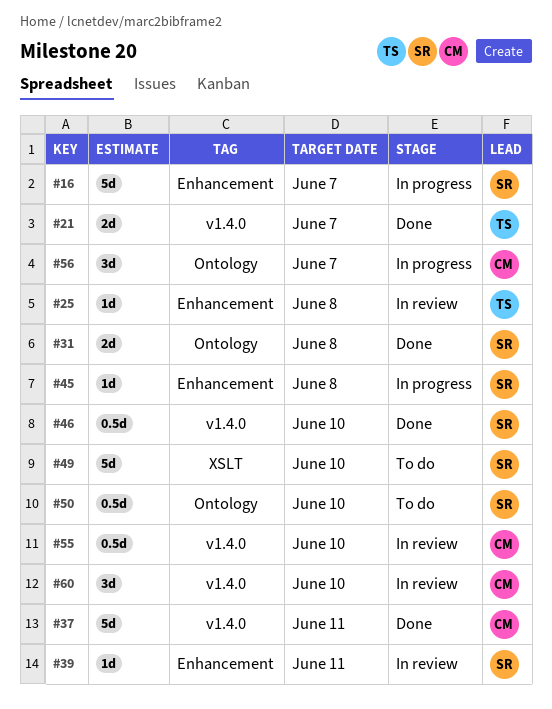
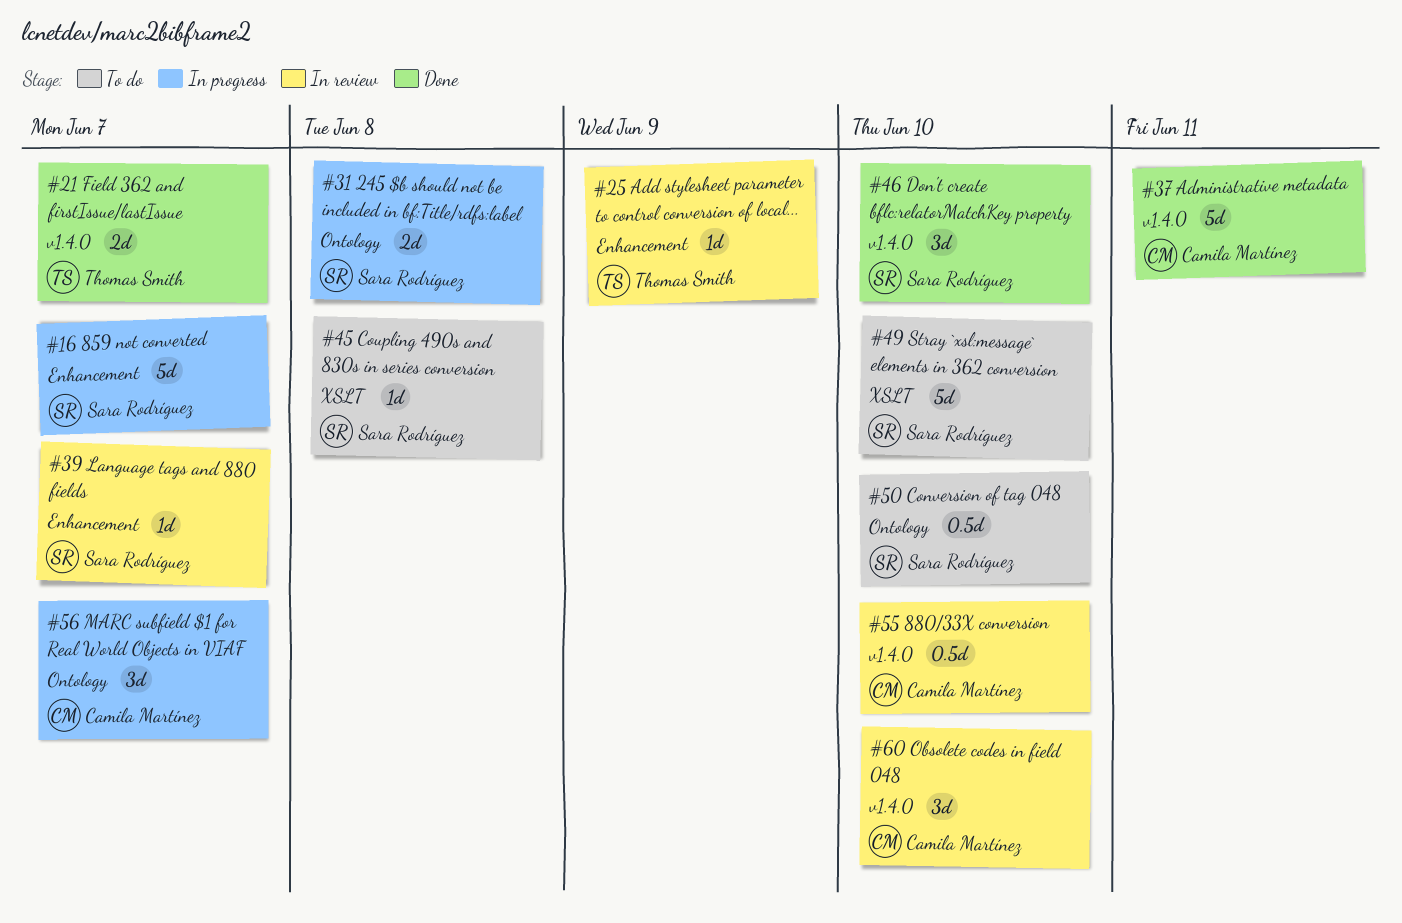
#25, due: Jun 8 -> Jun 9
#31, status: Done -> In progress
#39, due: Jun 11 -> Jun 7
#45, status: In progress -> To do
#45, label: Enhancement -> XSLT
#46, estimate: 0.5d -> 3d

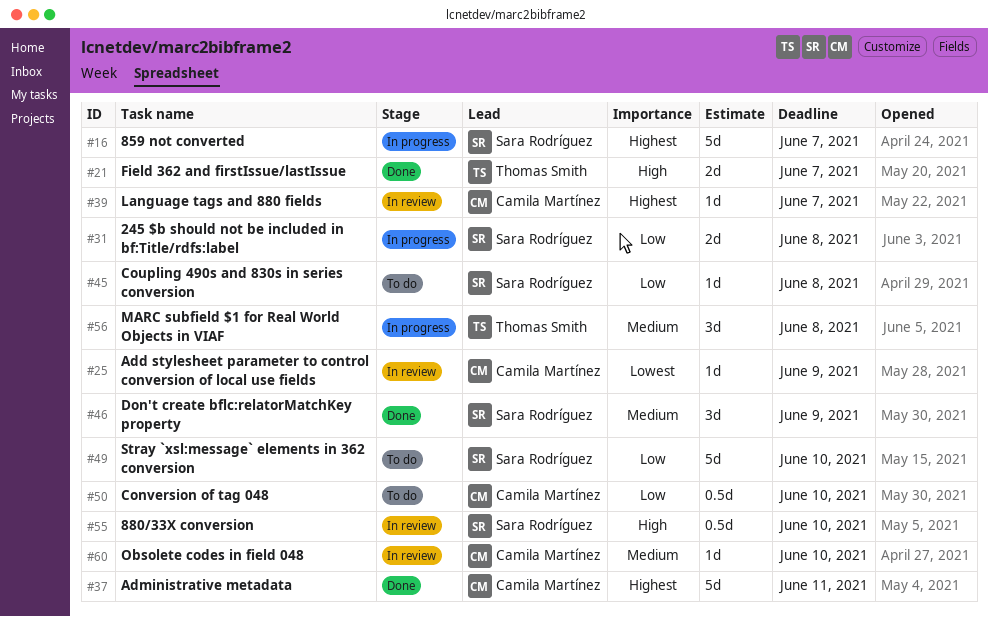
#25, owner: Thomas Smith -> Camila Martínez
#39, owner: Sara Rodríguez -> Camila Martínez
#46, due: Jun 10 -> Jun 9
#50, owner: Sara Rodríguez -> Camila Martínez
#55, owner: Camila Martínez -> Sara Rodríguez
#56, owner: Camila Martínez -> Thomas Smith
#56, due: Jun 7 -> Jun 8
#60, estimate: 3d -> 1d

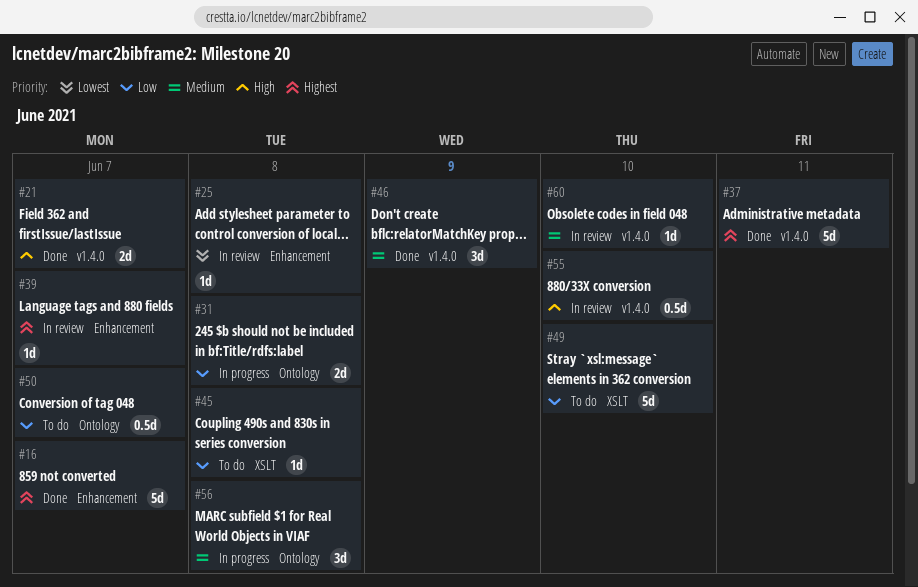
#16, status: In progress -> Done
#25, due: Jun 9 -> Jun 8
#50, due: Jun 10 -> Jun 7

